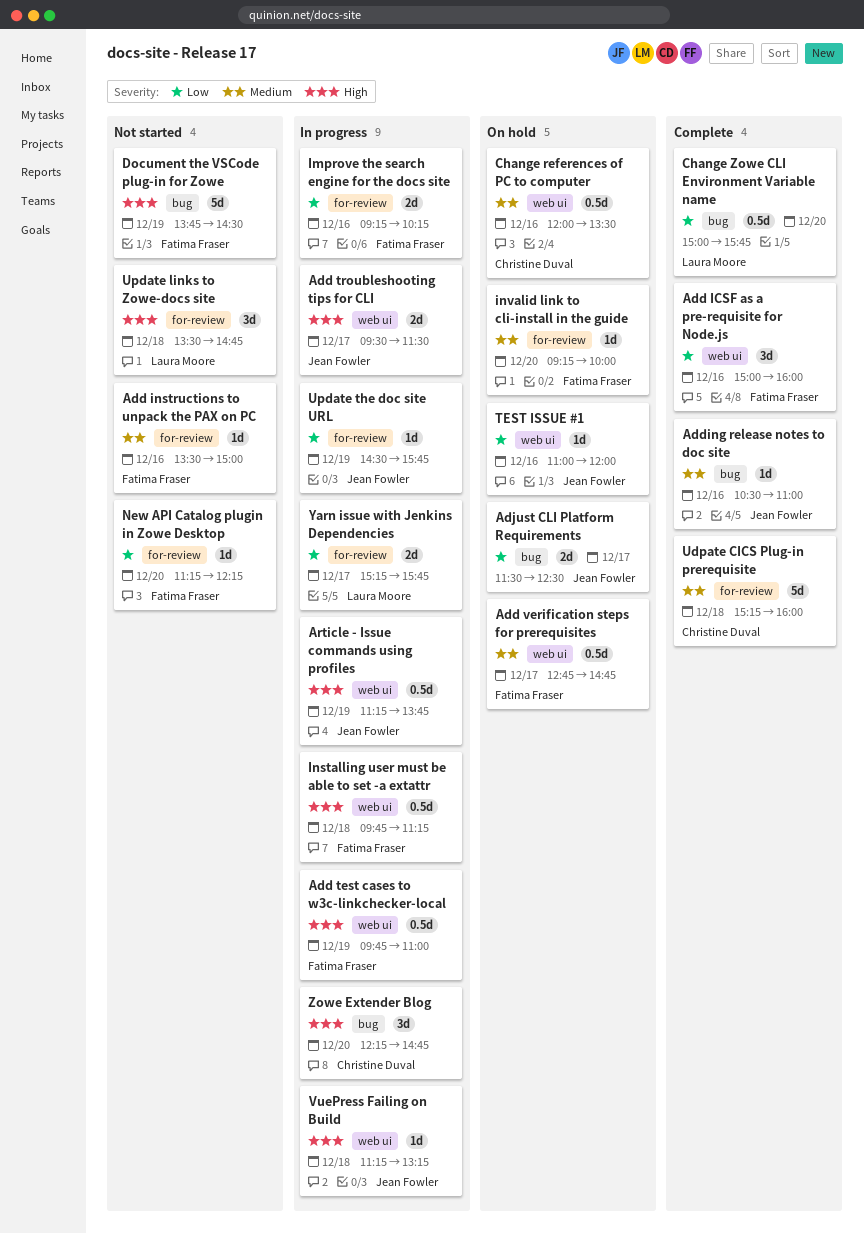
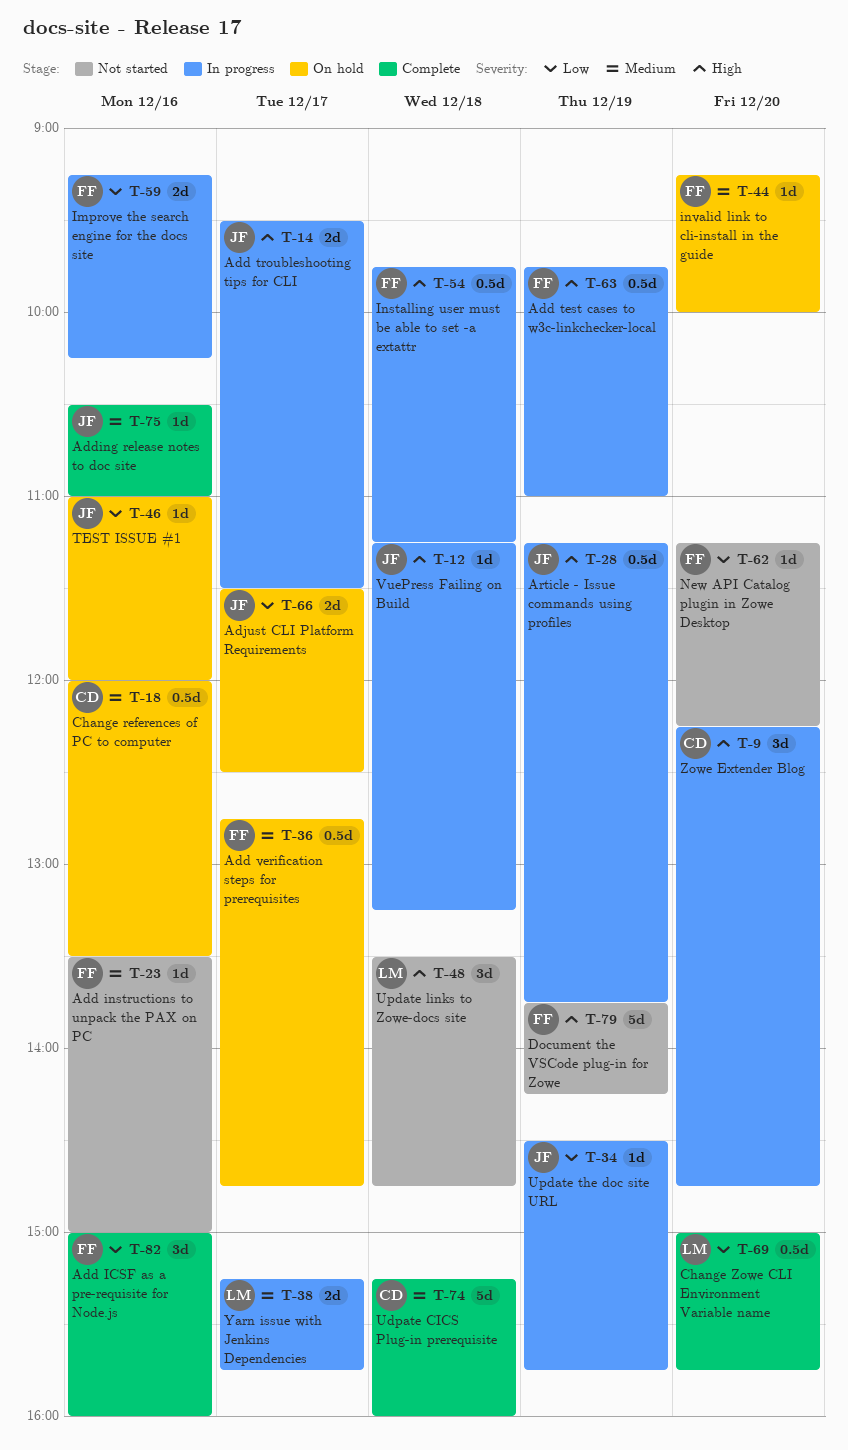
Document the VSCode plug-in for Zowe, ends: 14:30 -> 14:15
Yarn issue with Jenkins Dependencies, priority: Low -> Medium

